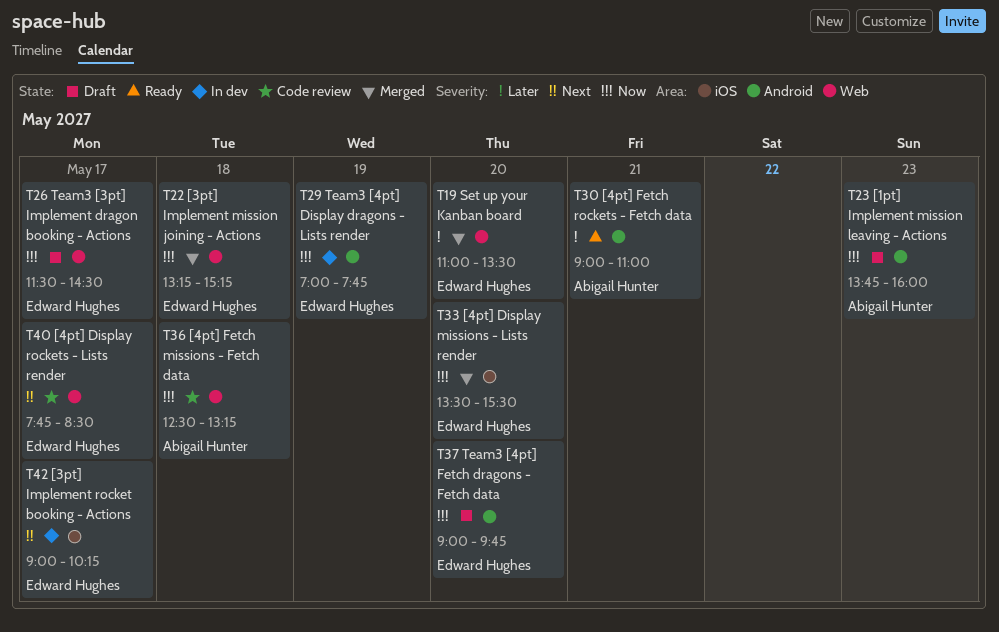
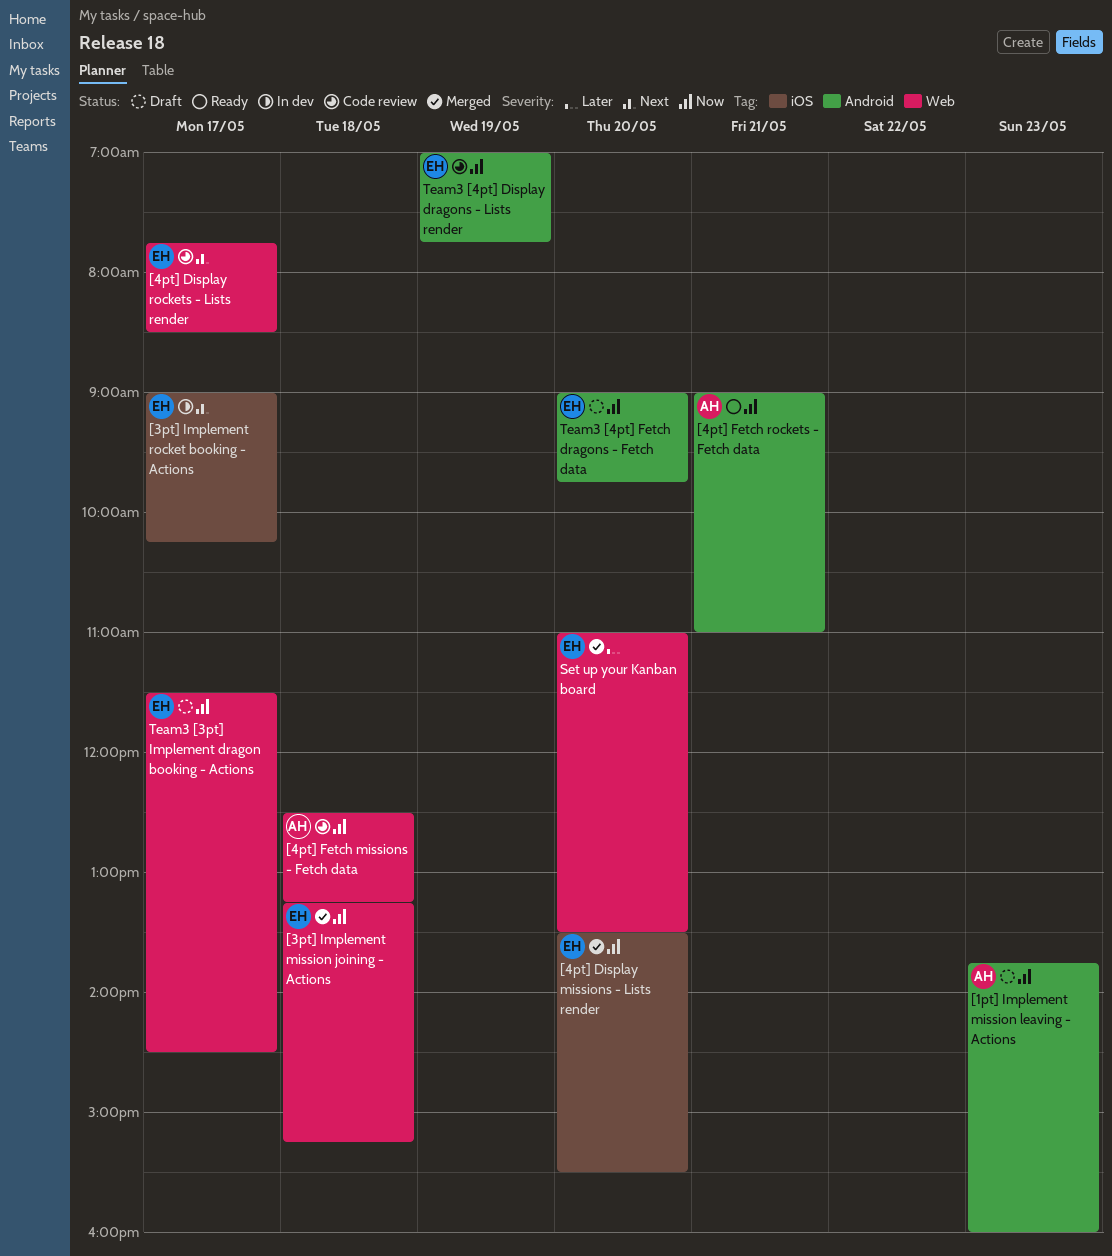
[4pt] Fetch rockets - Fetch data, priority: Later -> Now
Team3 [4pt] Display dragons - Lists render, status: In dev -> Code review

